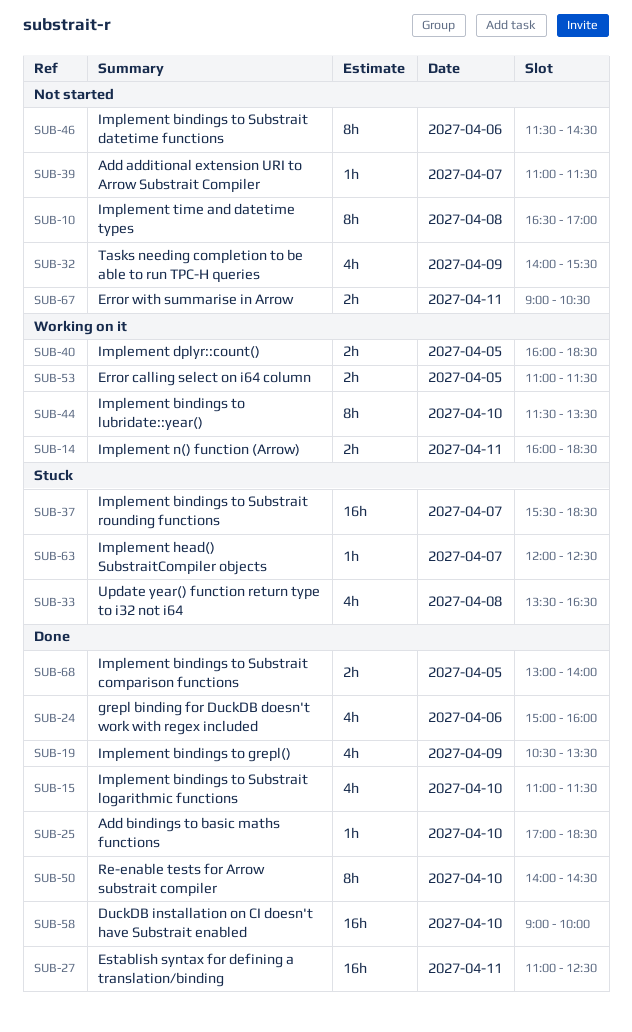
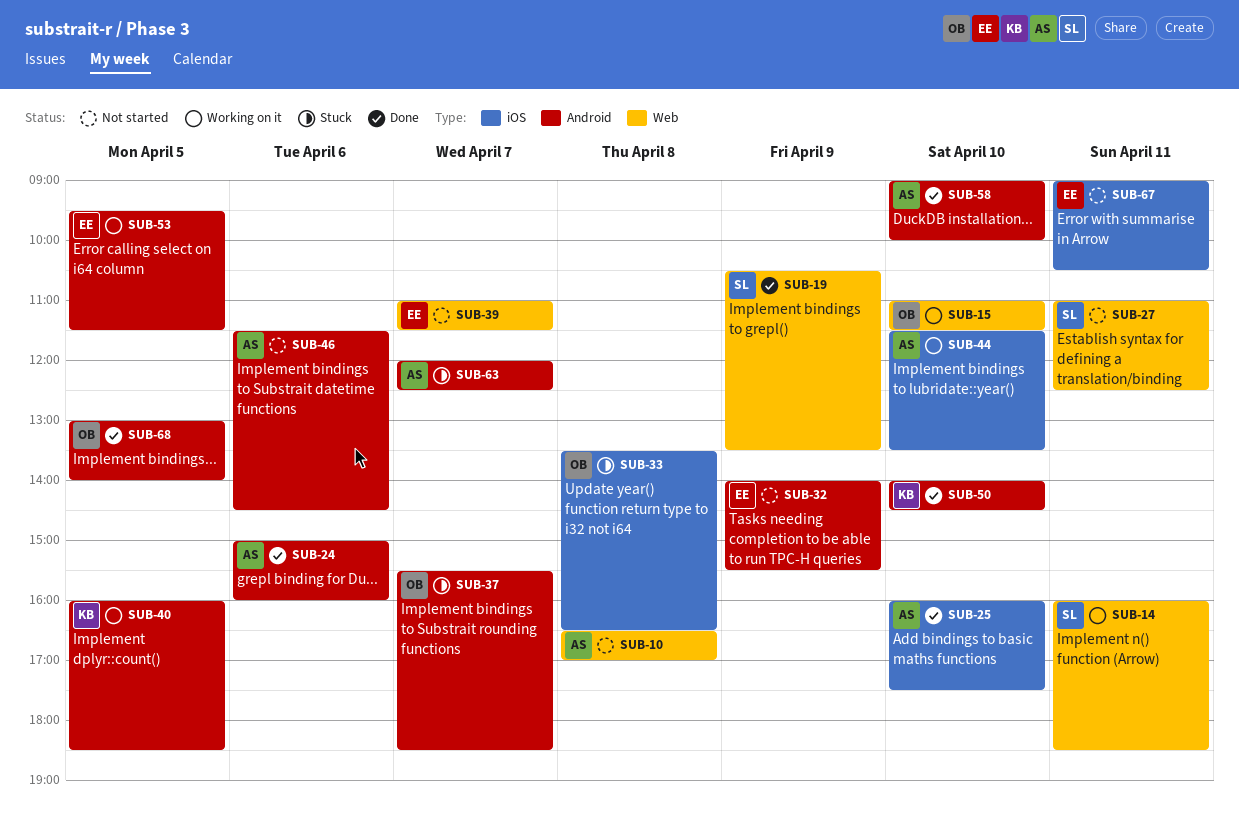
SUB-15, status: Done -> Working on it
SUB-25, begins: 17:00 -> 16:00
SUB-25, ends: 18:30 -> 17:30
SUB-27, status: Done -> Not started
SUB-53, begins: 11:00 -> 09:30

